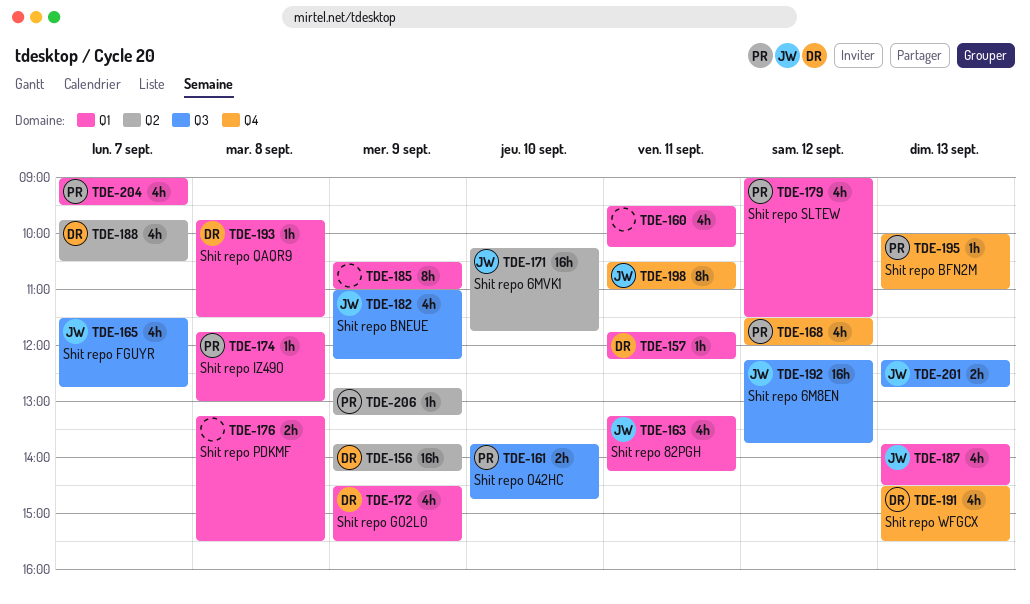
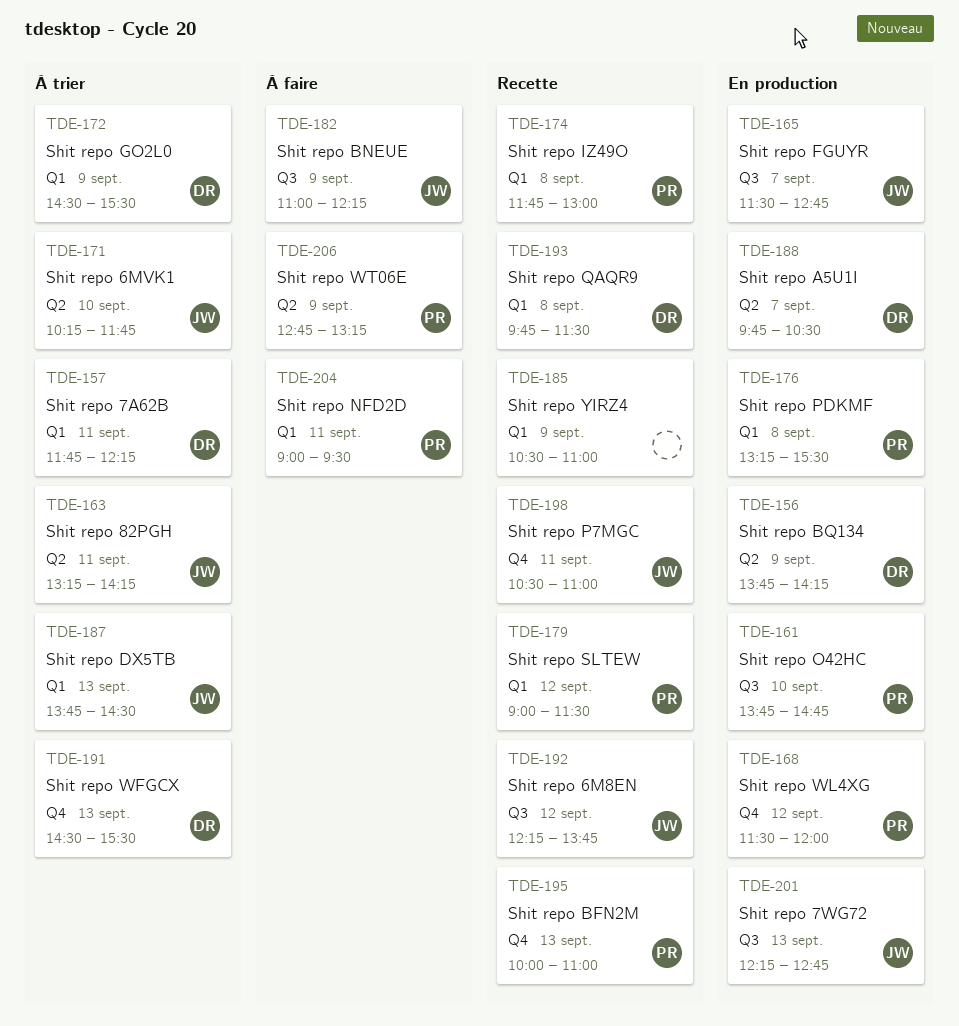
TDE-160: present -> none
TDE-163, label: Q1 -> Q2
TDE-176, owner: none -> PR
TDE-204, day: Sep 7 -> Sep 11

